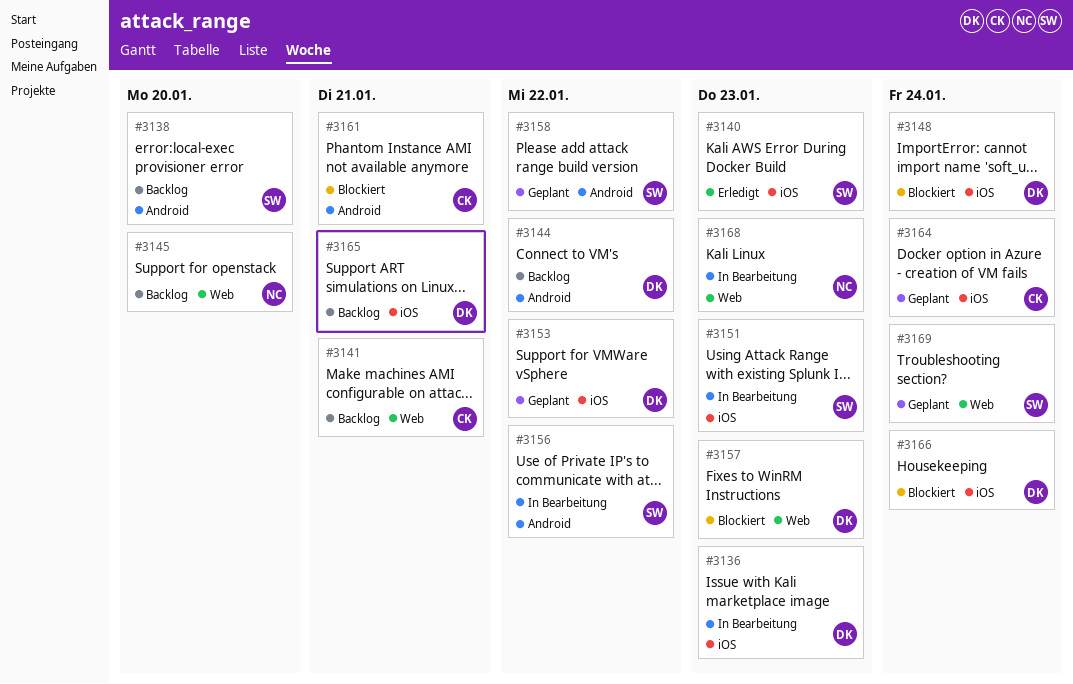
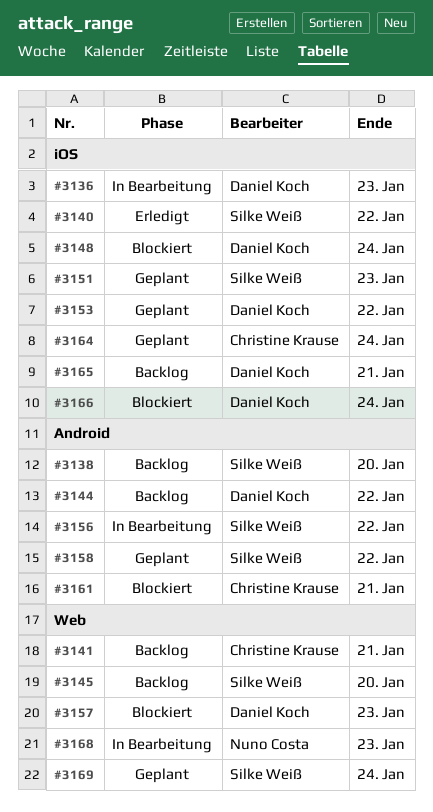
#3140, due: Jan 23 -> Jan 22
#3145, owner: Nuno Costa -> Silke Weiß
#3151, status: In Bearbeitung -> Geplant

